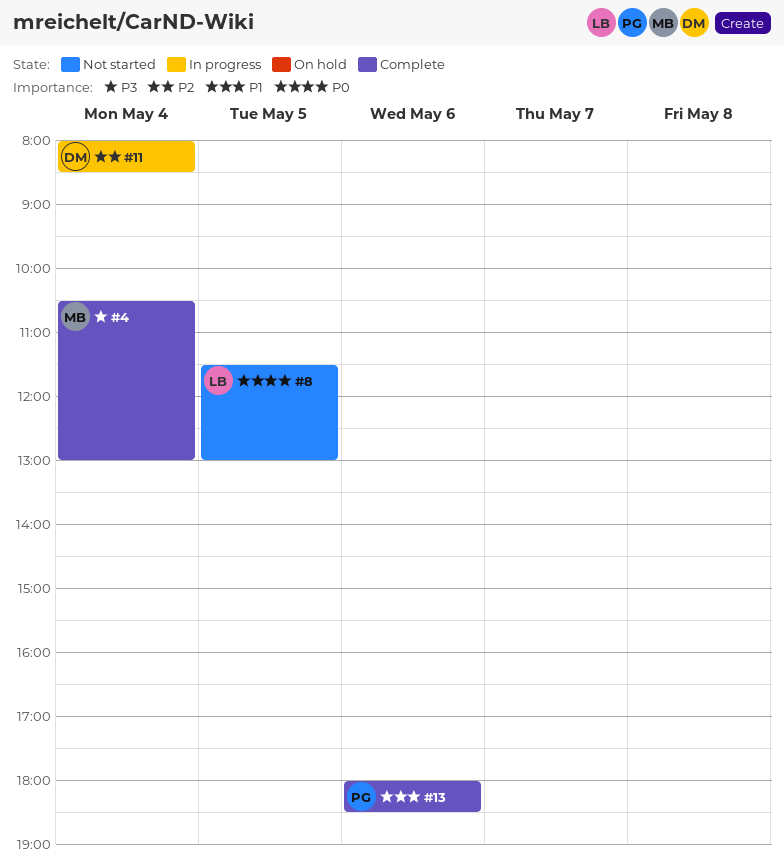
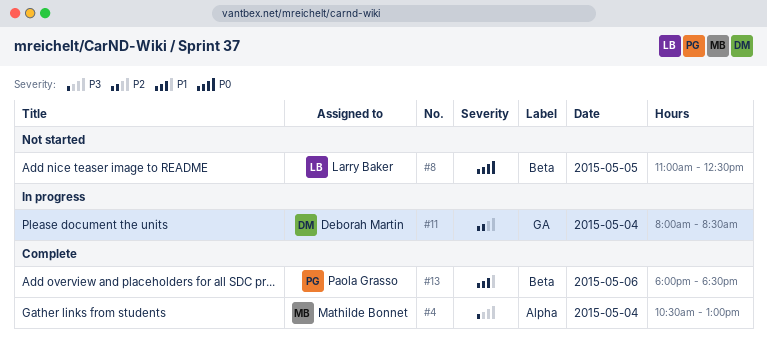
#8, begins: 11:30 -> 11:00
#8, ends: 13:00 -> 12:30

